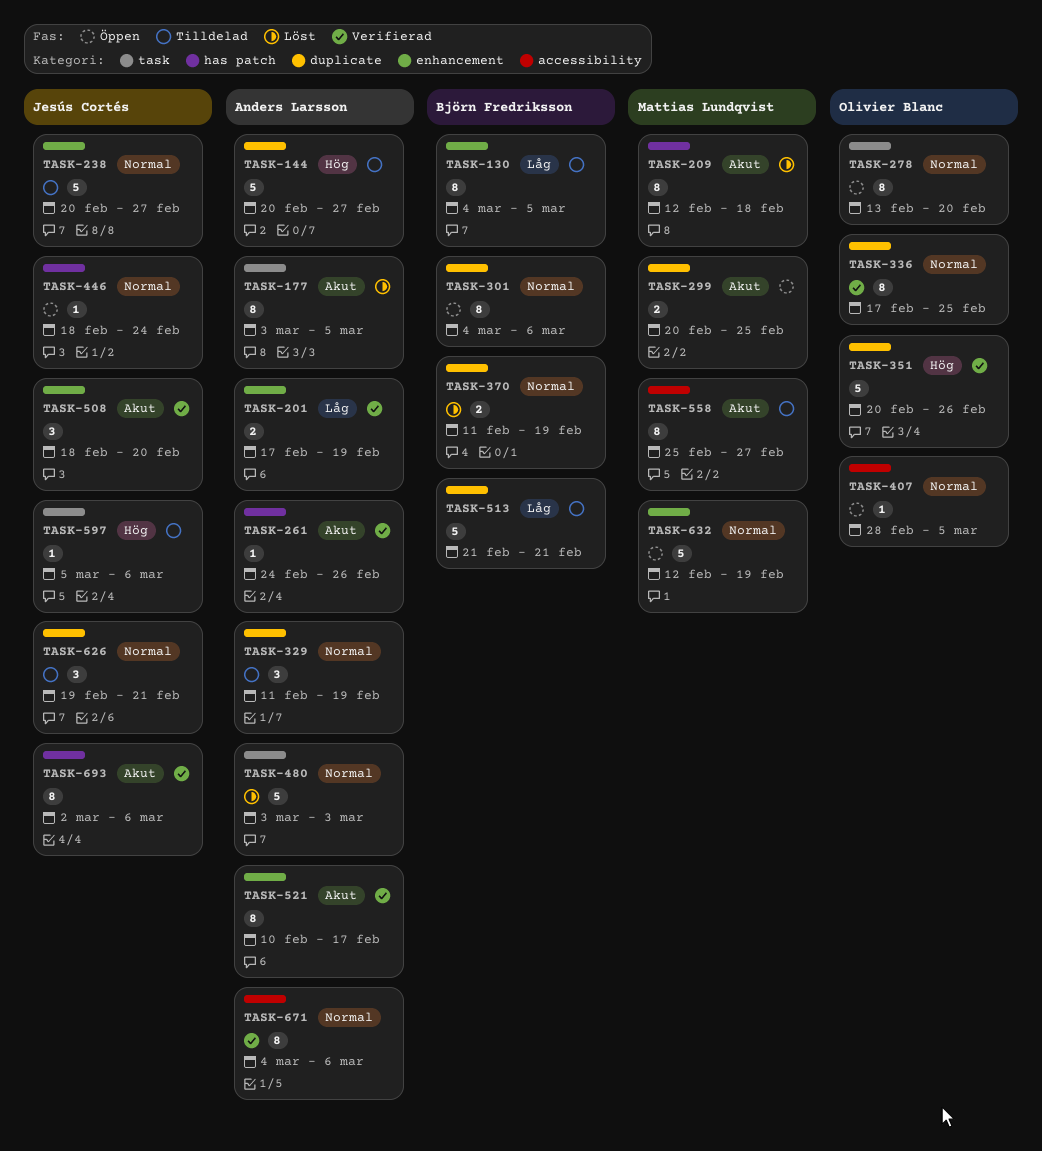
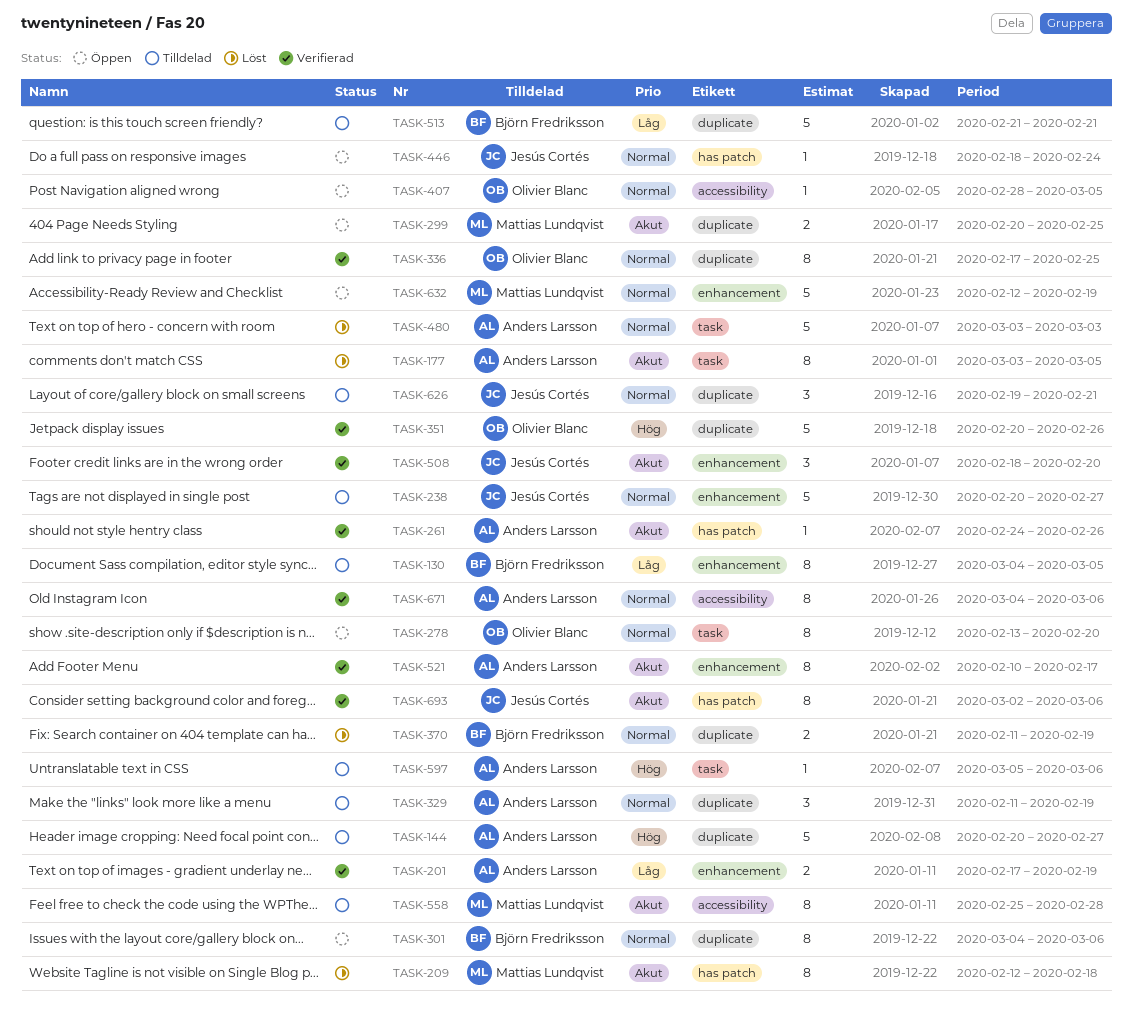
TASK-558, due: Feb 27 -> Feb 28
TASK-597, owner: Jesús Cortés -> Anders Larsson

